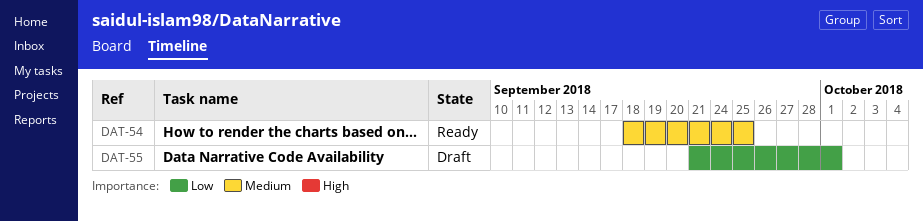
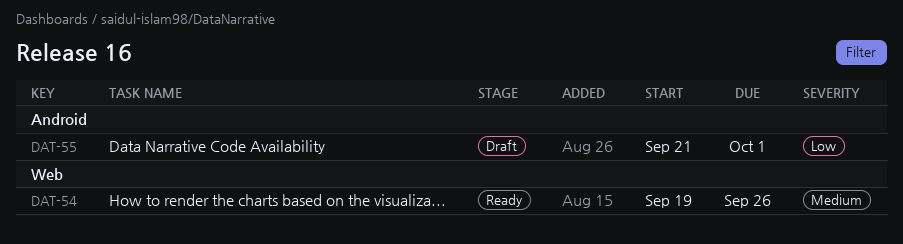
DAT-54, start: Sep 18 -> Sep 19
DAT-54, due: Sep 25 -> Sep 26

